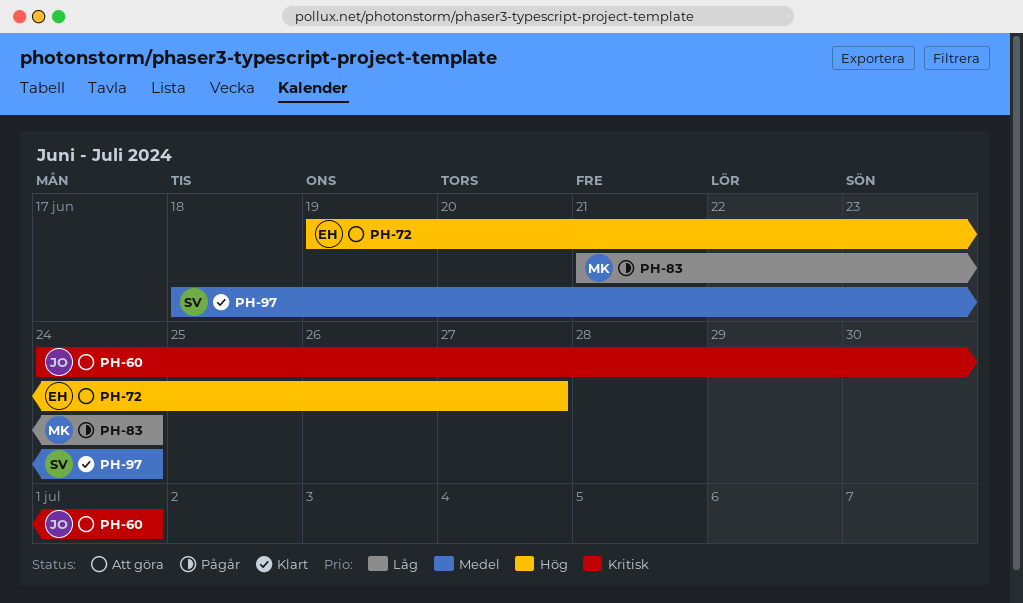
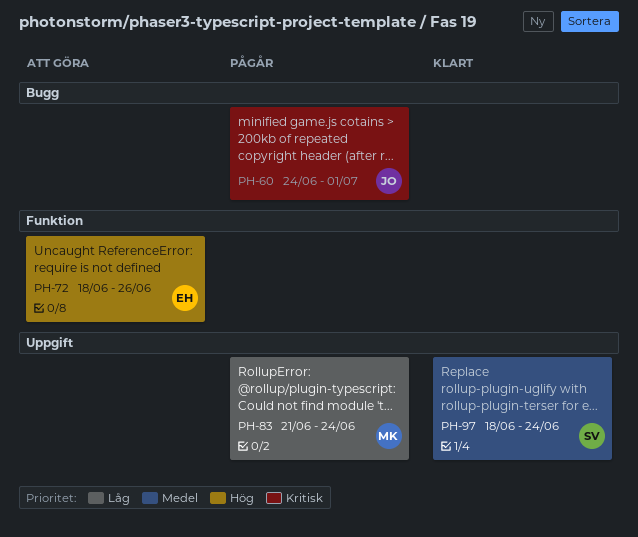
PH-60, status: Att göra -> Pågår
PH-72, start: Jun 19 -> Jun 18
PH-72, due: Jun 27 -> Jun 26

